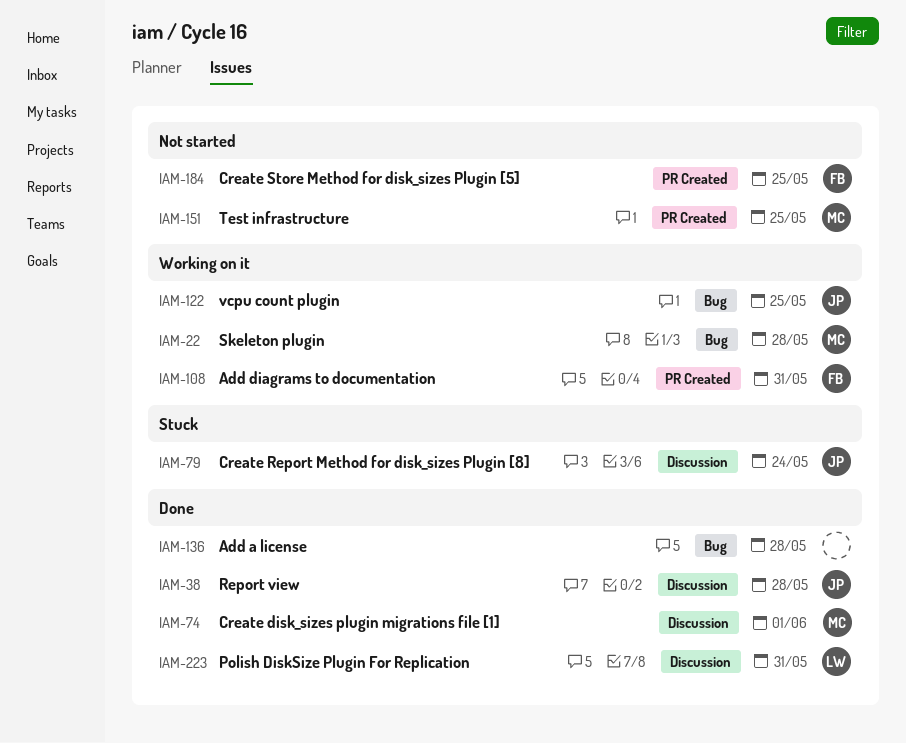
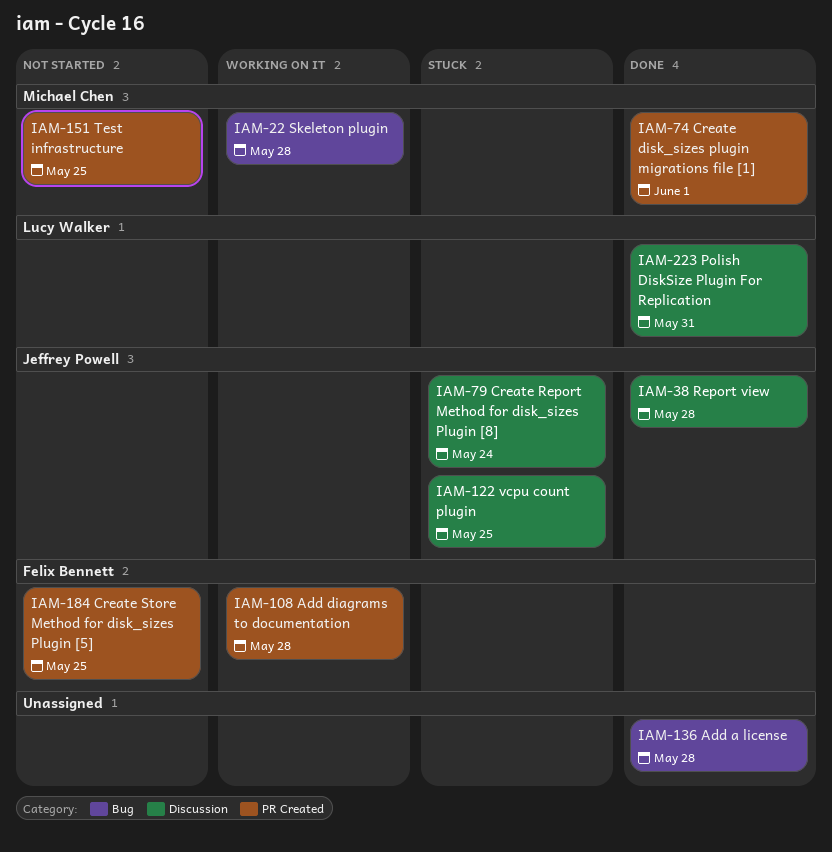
IAM-74, label: Discussion -> PR Created
IAM-108, due: May 31 -> May 28
IAM-122, status: Working on it -> Stuck
IAM-122, label: Bug -> Discussion

